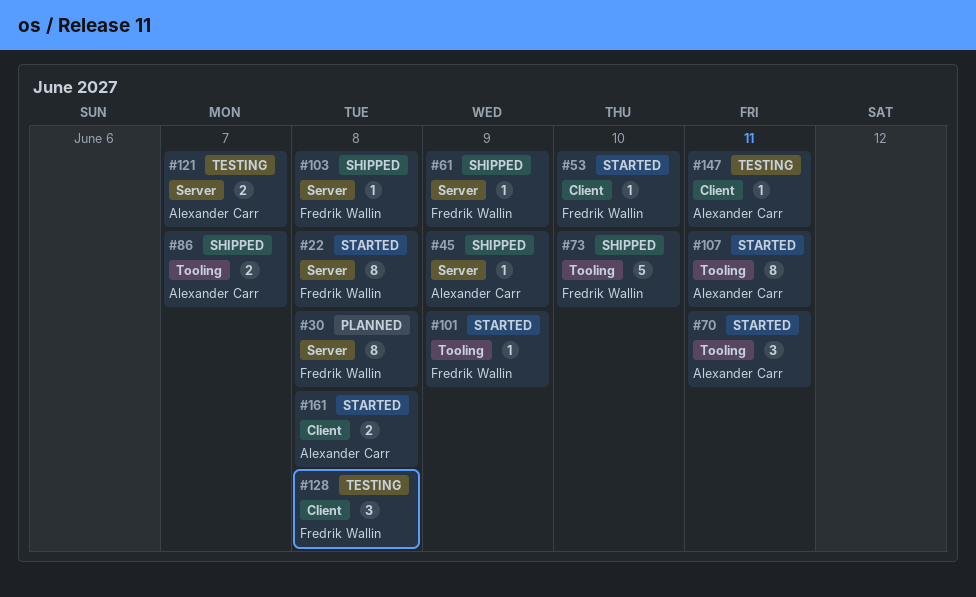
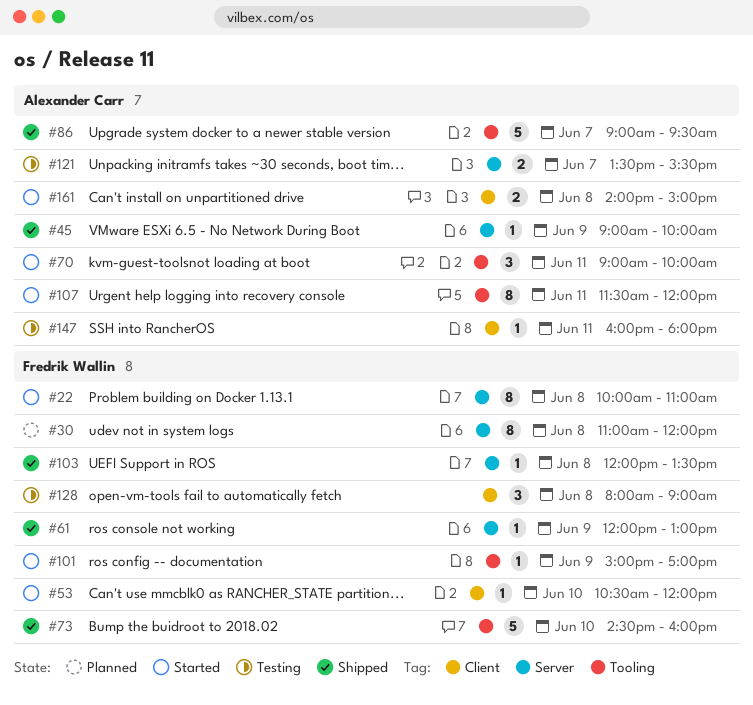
#86, estimate: 2 -> 5

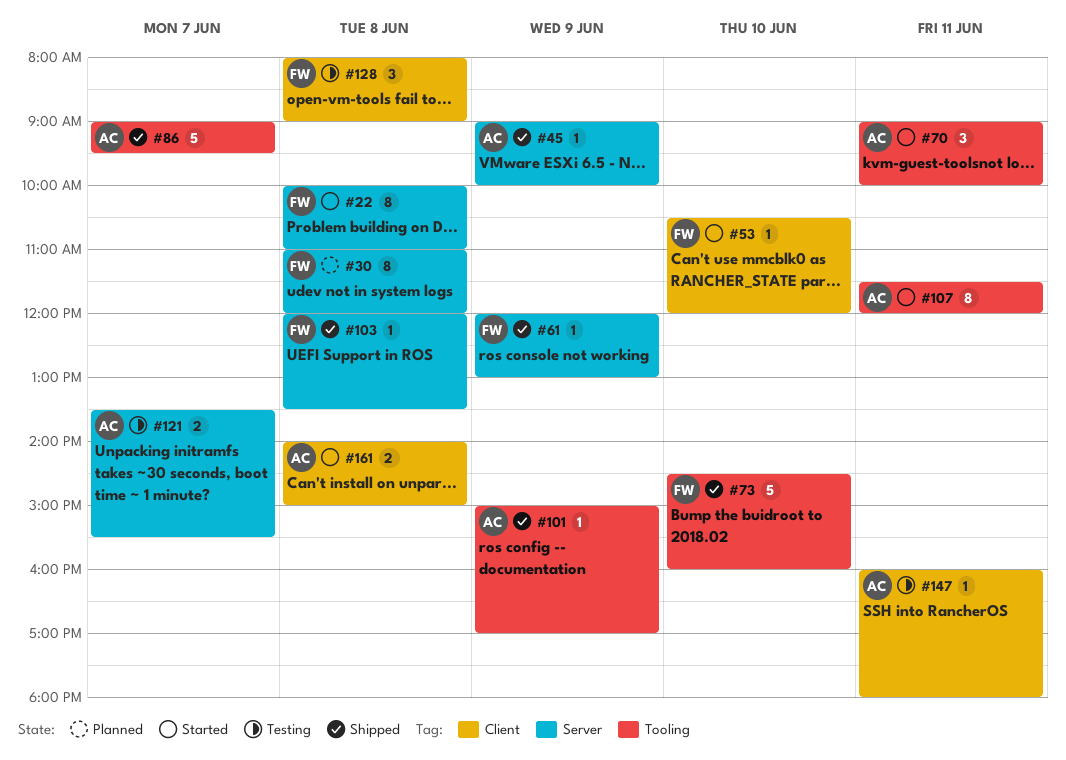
#101, status: Started -> Shipped
#101, owner: Fredrik Wallin -> Alexander Carr

